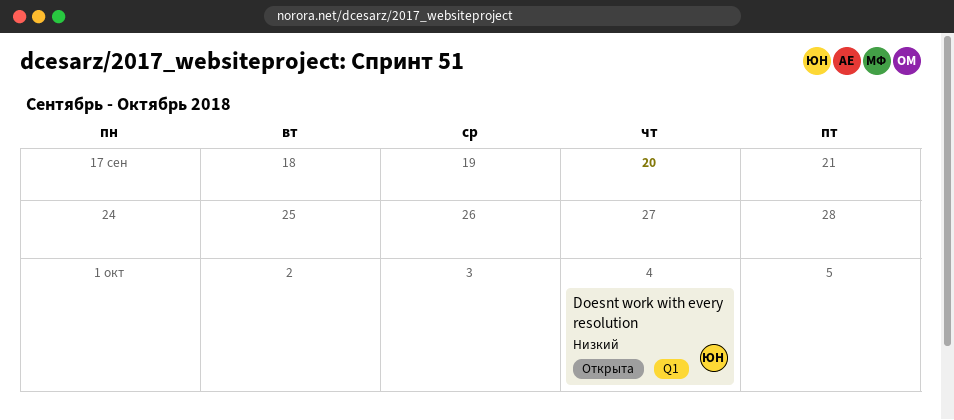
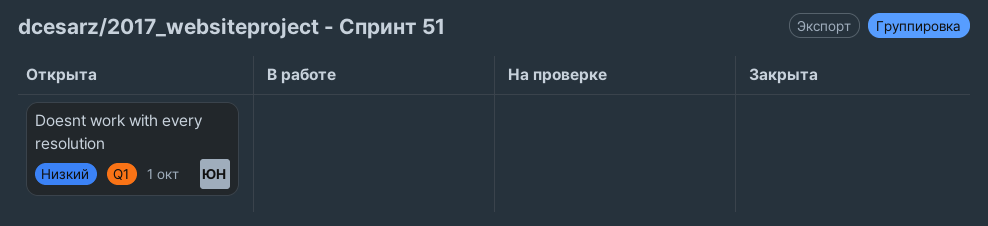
Doesnt work with every resolution, due: Oct 4 -> Oct 1

